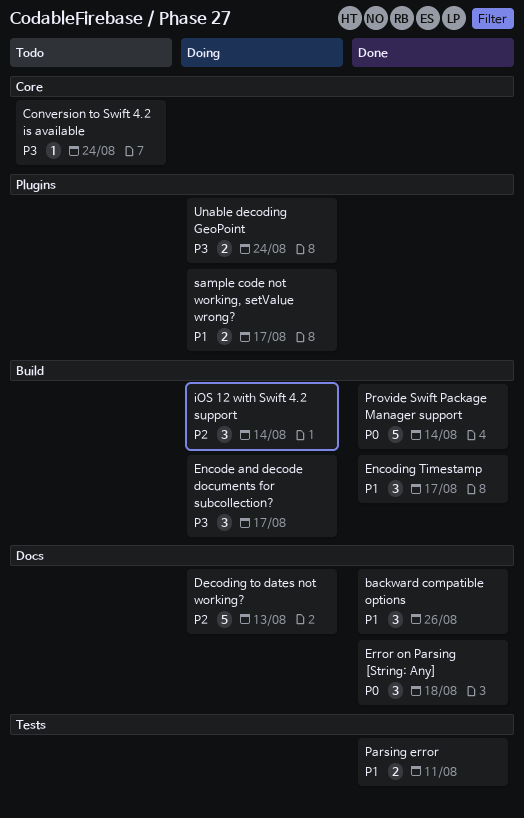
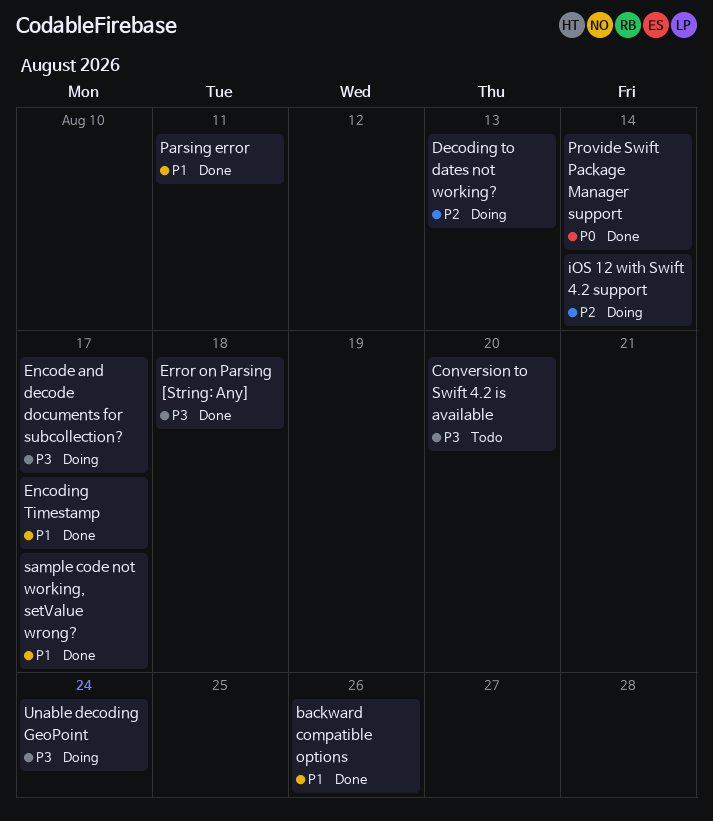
Conversion to Swift 4.2 is available, due: Aug 24 -> Aug 20
Error on Parsing [String: Any], priority: P0 -> P3
sample code not working, setValue wrong?, status: Doing -> Done

